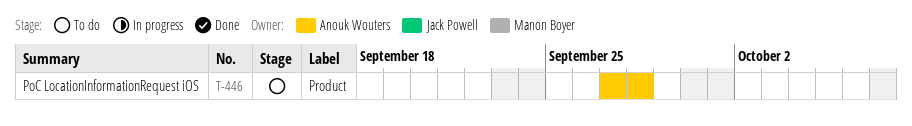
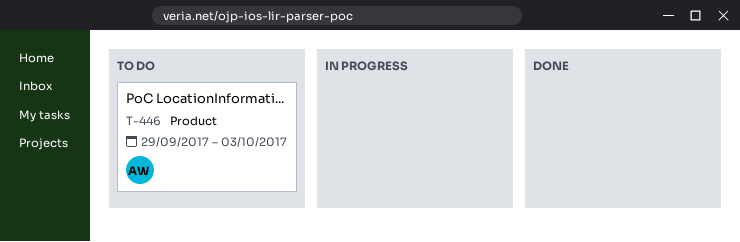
T-446, start: Sep 27 -> Sep 29
T-446, due: Sep 28 -> Oct 3

